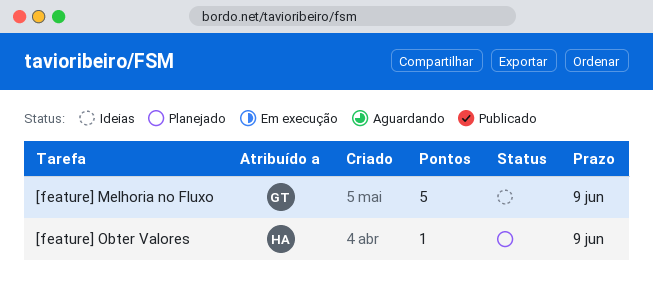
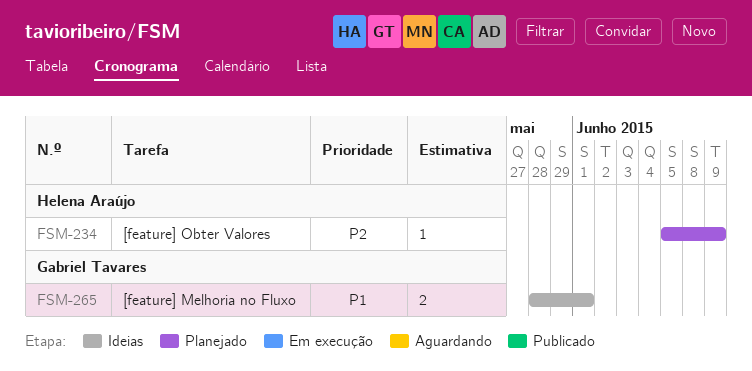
[feature] Melhoria no Fluxo, estimate: 5 -> 2
[feature] Melhoria no Fluxo, due: Jun 9 -> Jun 1

